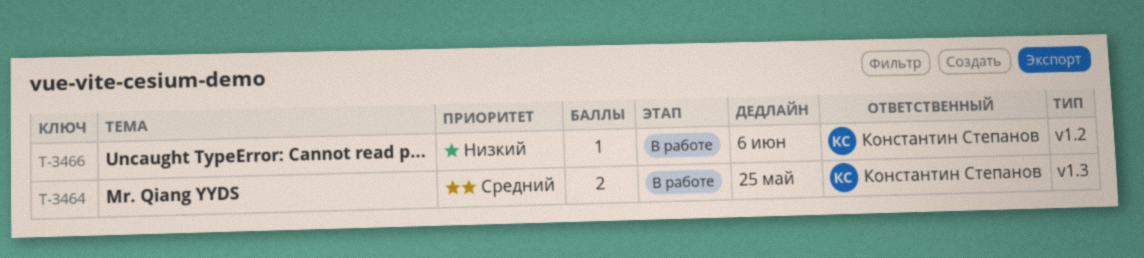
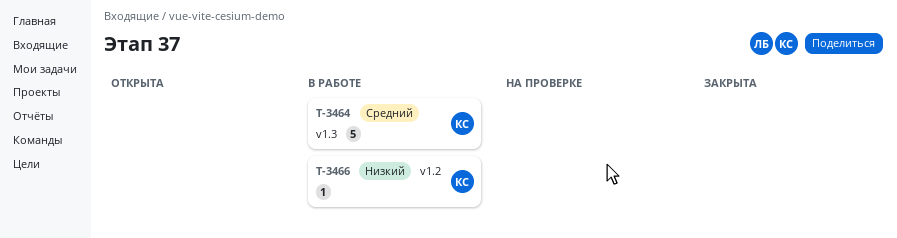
T-3464, estimate: 2 -> 5

